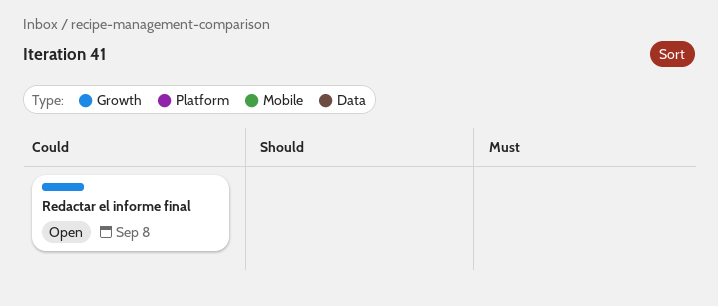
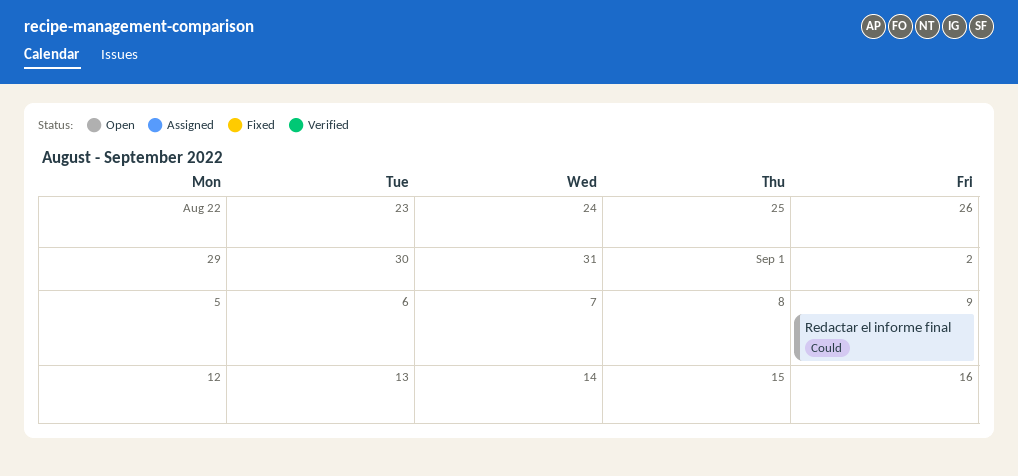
Redactar el informe final, due: Sep 8 -> Sep 9

